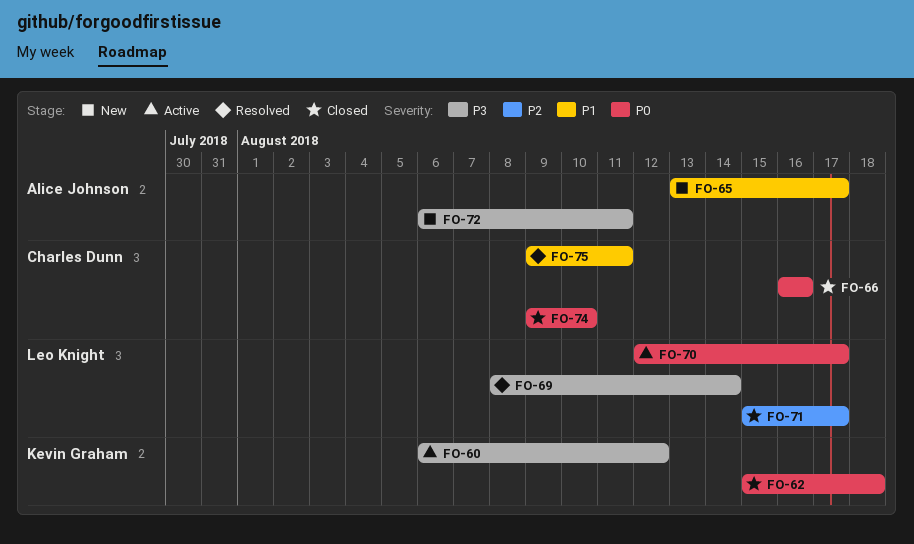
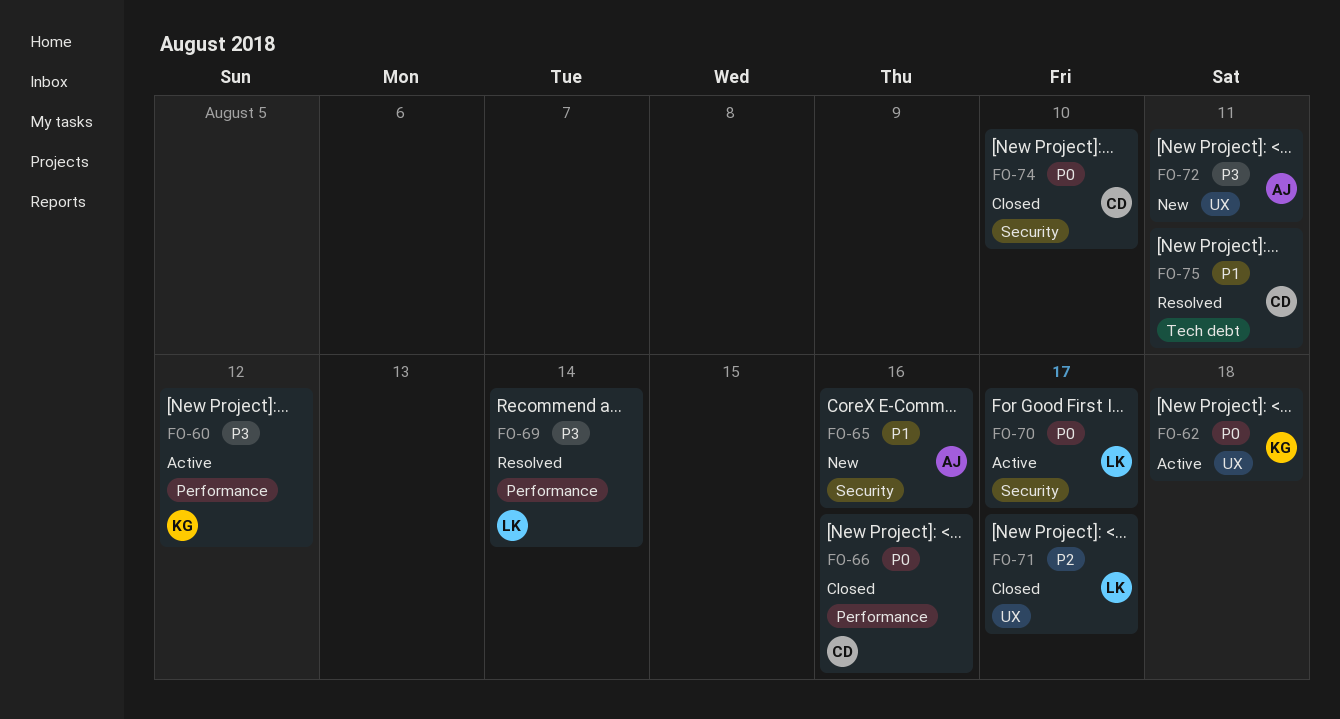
FO-62, status: Closed -> Active
FO-65, due: Aug 17 -> Aug 16

